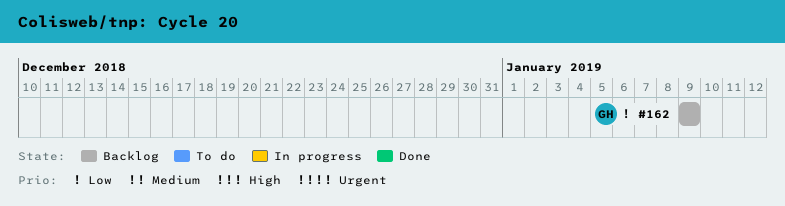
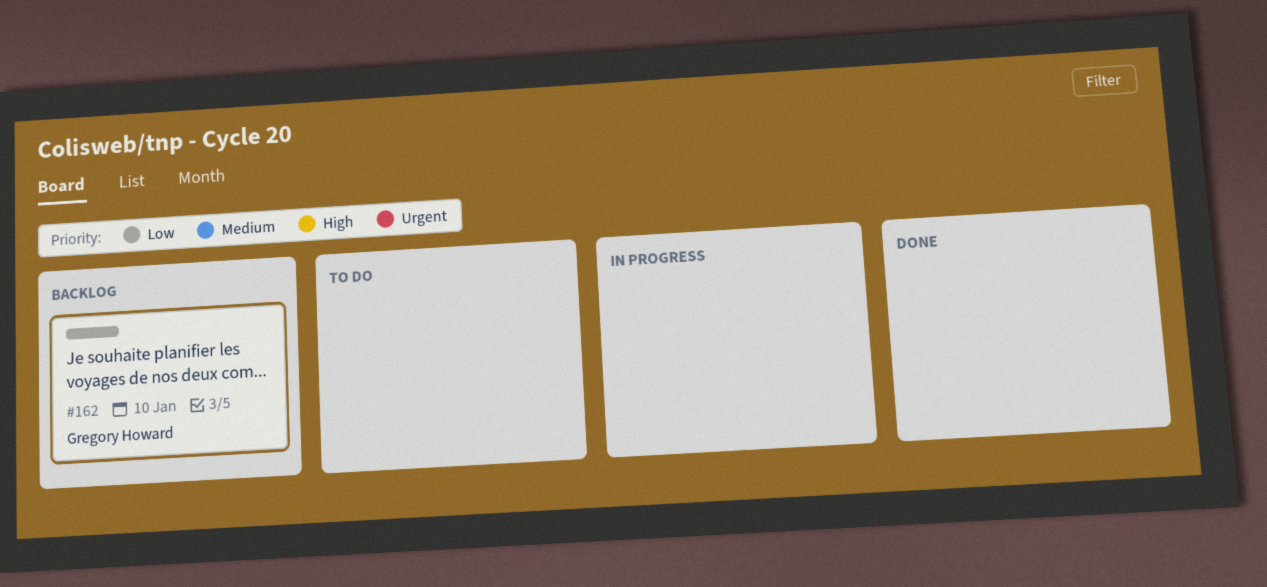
#162, due: Jan 9 -> Jan 10

